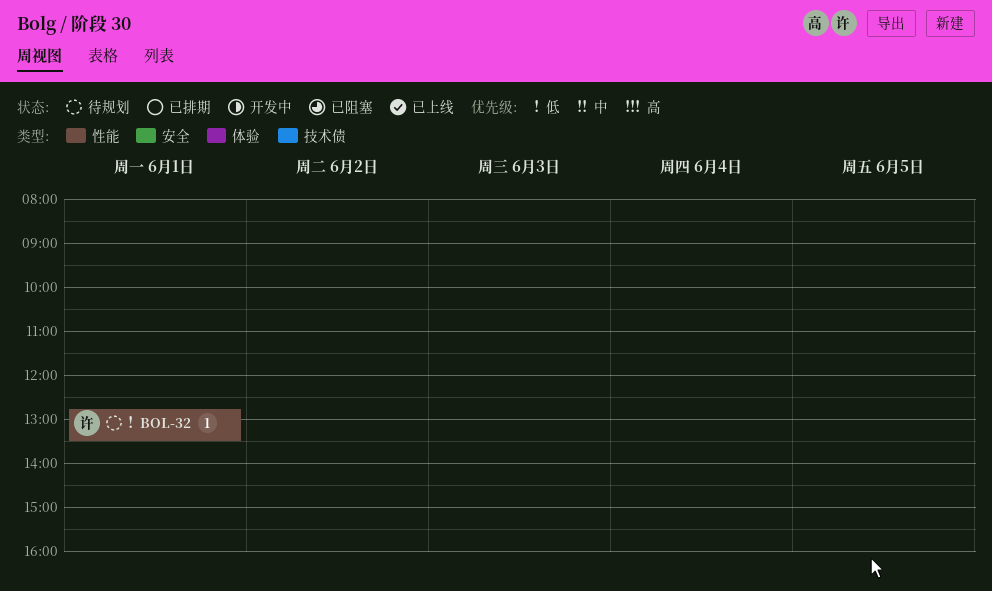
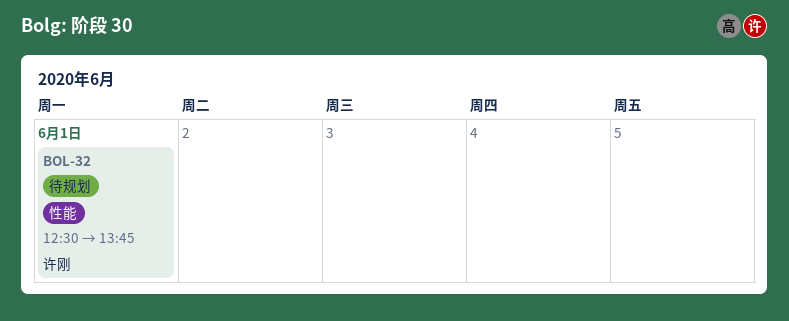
BOL-32, begins: 12:45 -> 12:30
BOL-32, ends: 13:30 -> 13:45

